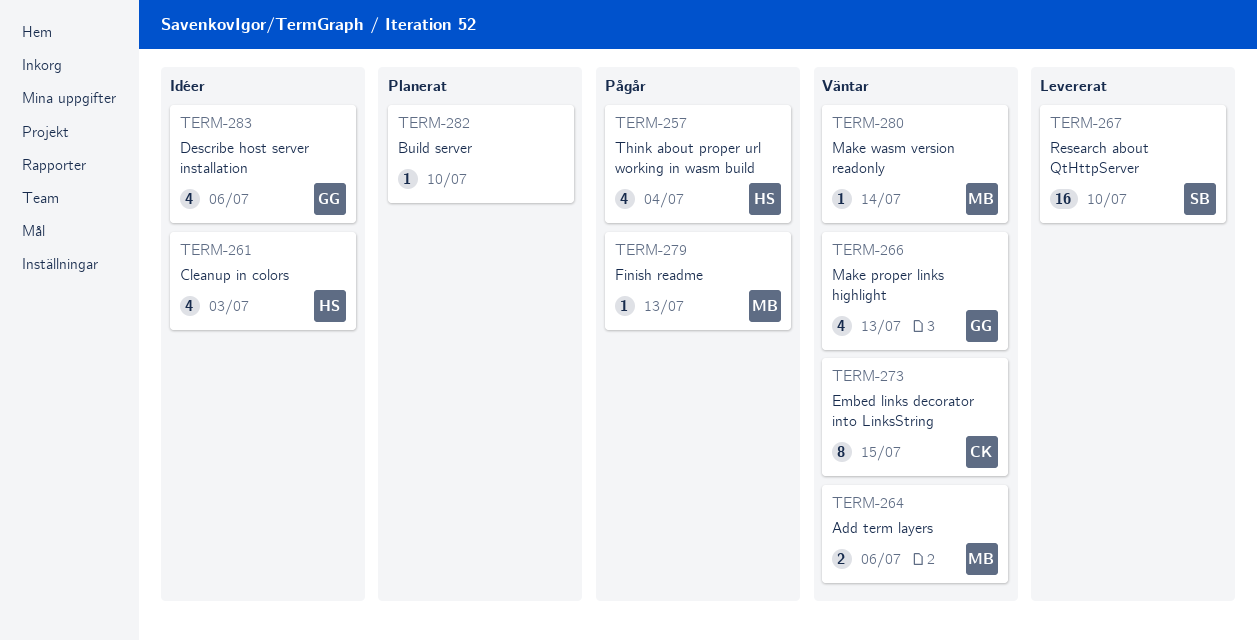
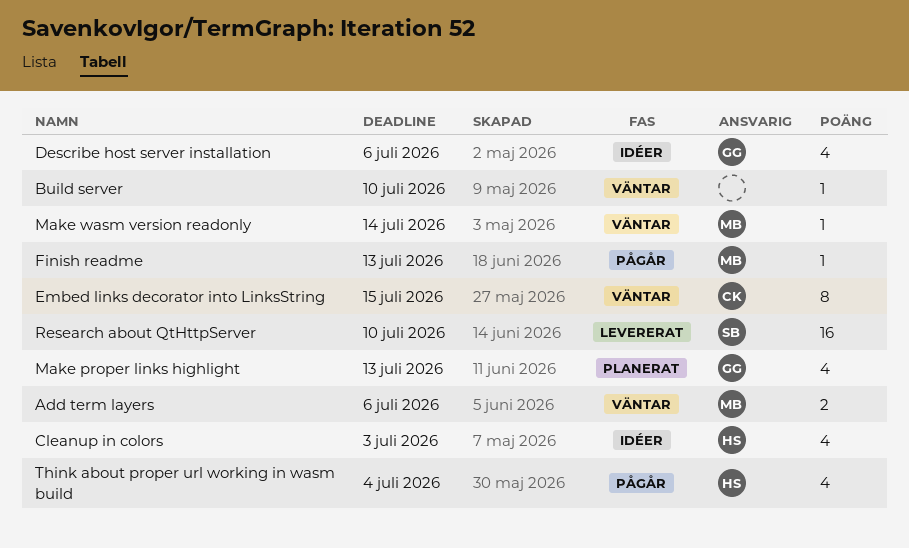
Build server, status: Planerat -> Väntar
Make proper links highlight, status: Väntar -> Planerat

